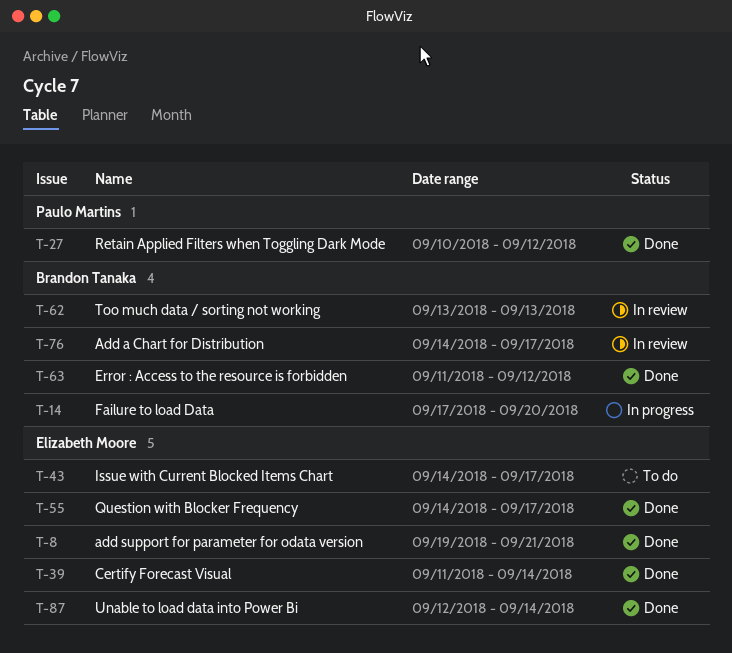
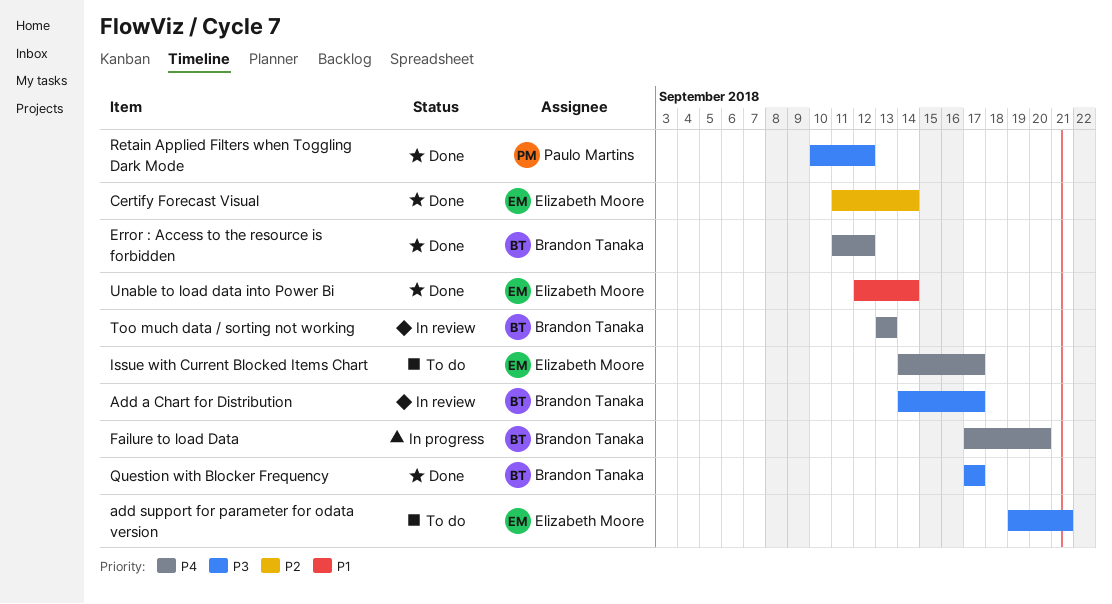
add support for parameter for odata version, status: Done -> To do
Question with Blocker Frequency, owner: Elizabeth Moore -> Brandon Tanaka
Question with Blocker Frequency, start: Sep 14 -> Sep 17

